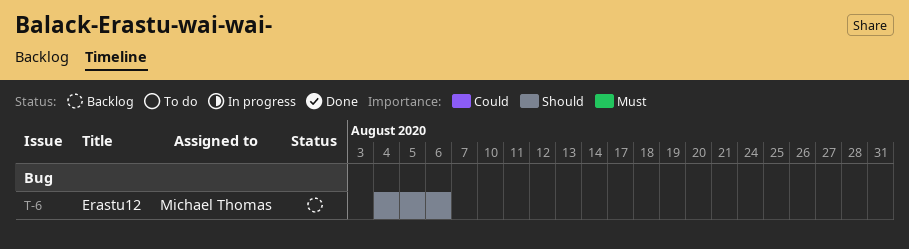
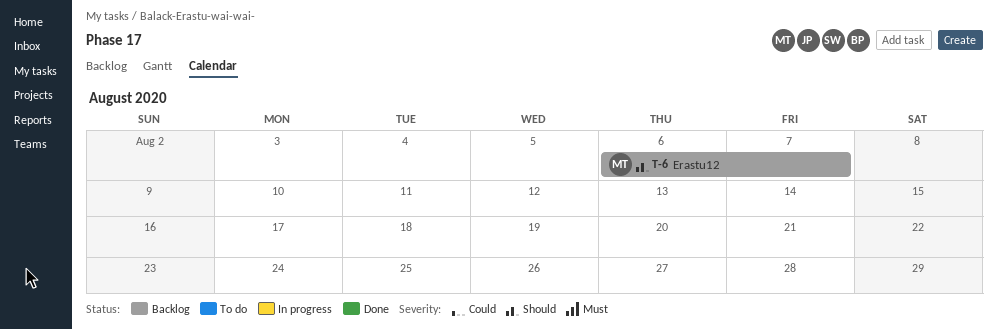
T-6, start: Aug 4 -> Aug 6
T-6, due: Aug 6 -> Aug 7

